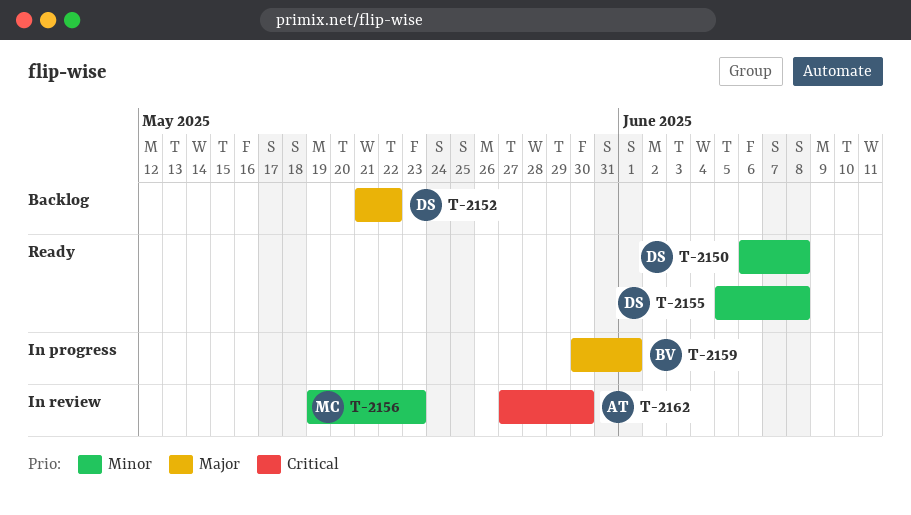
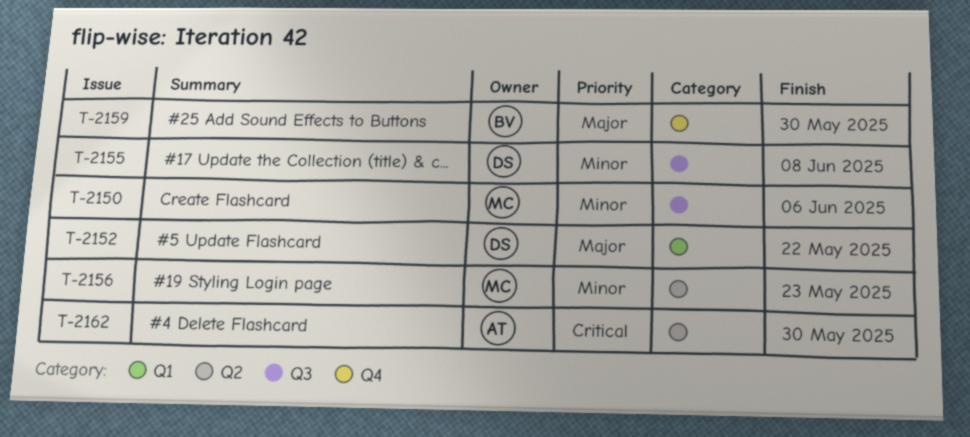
T-2150, owner: DS -> MC
T-2150, due: Jun 8 -> Jun 6
T-2159, due: Jun 1 -> May 30

